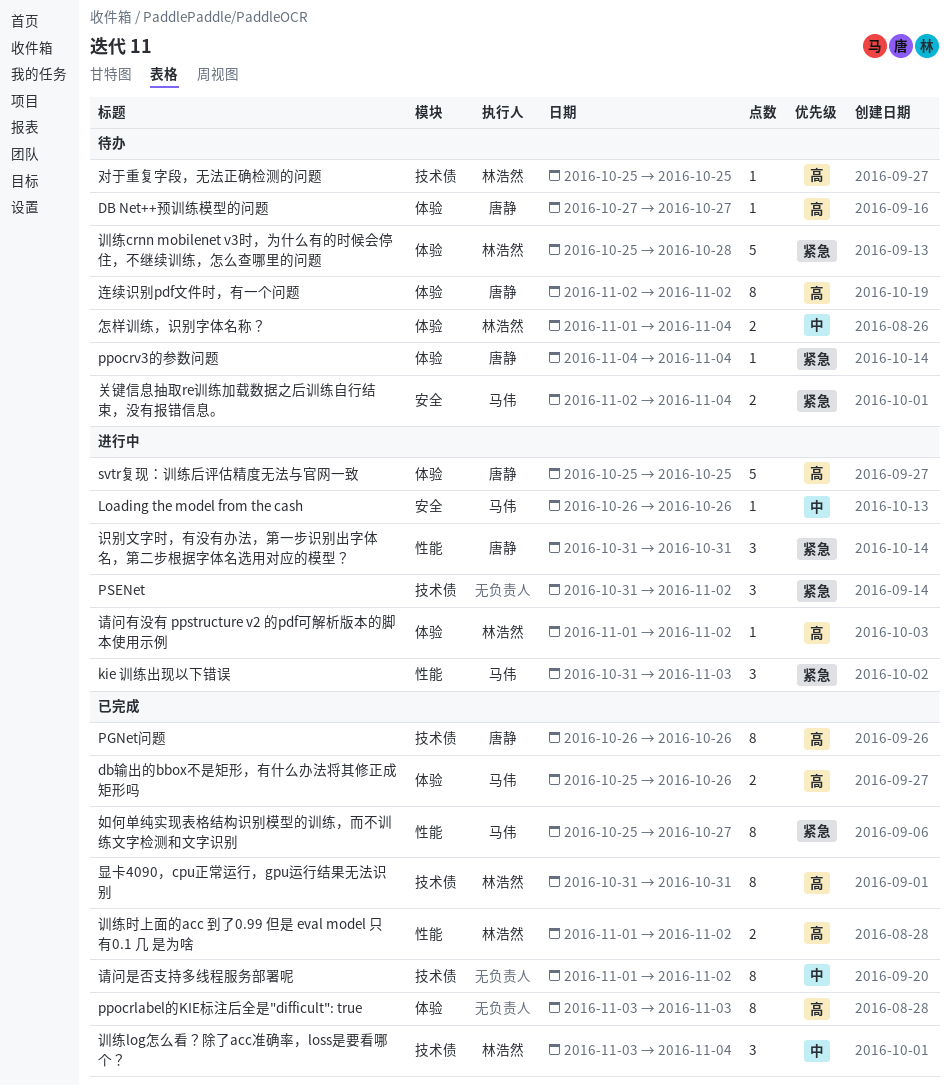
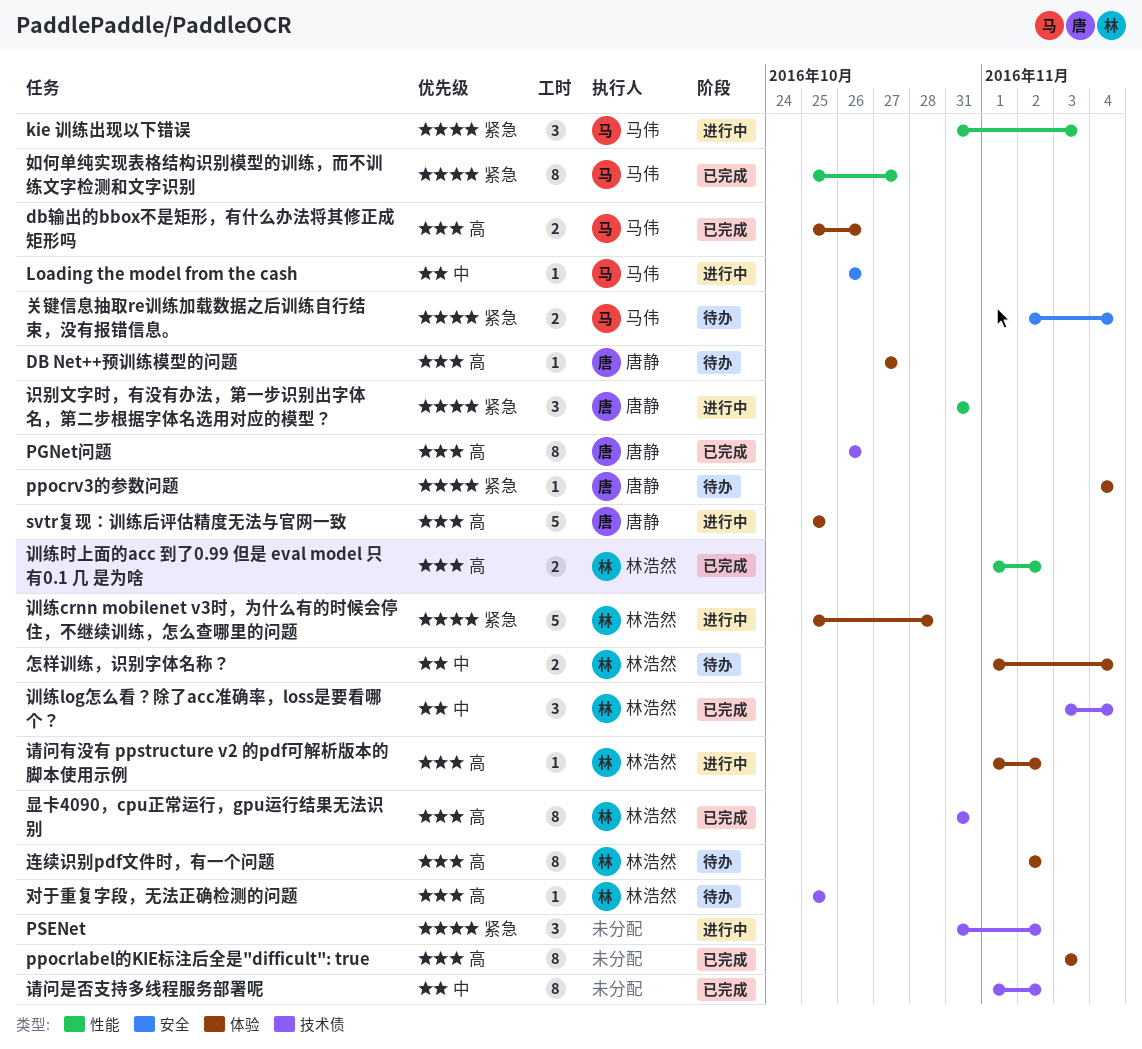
训练crnn mobilenet v3时，为什么有的时候会停住，不继续训练，怎么查哪里的问题, status: 待办 -> 进行中
连续识别pdf文件时，有一个问题, owner: 唐静 -> 林浩然

